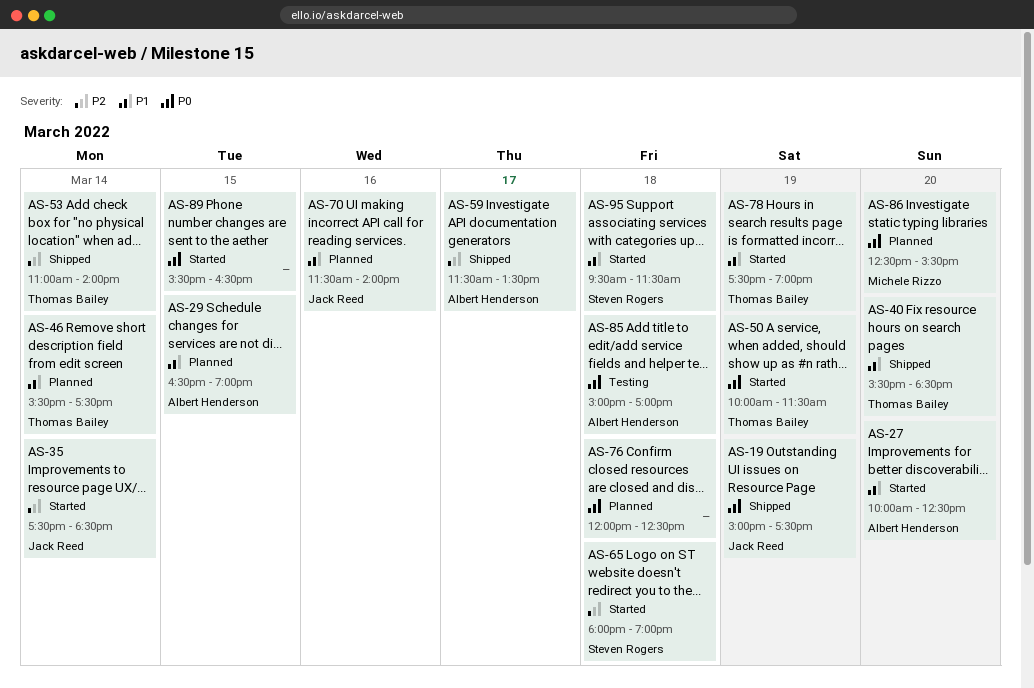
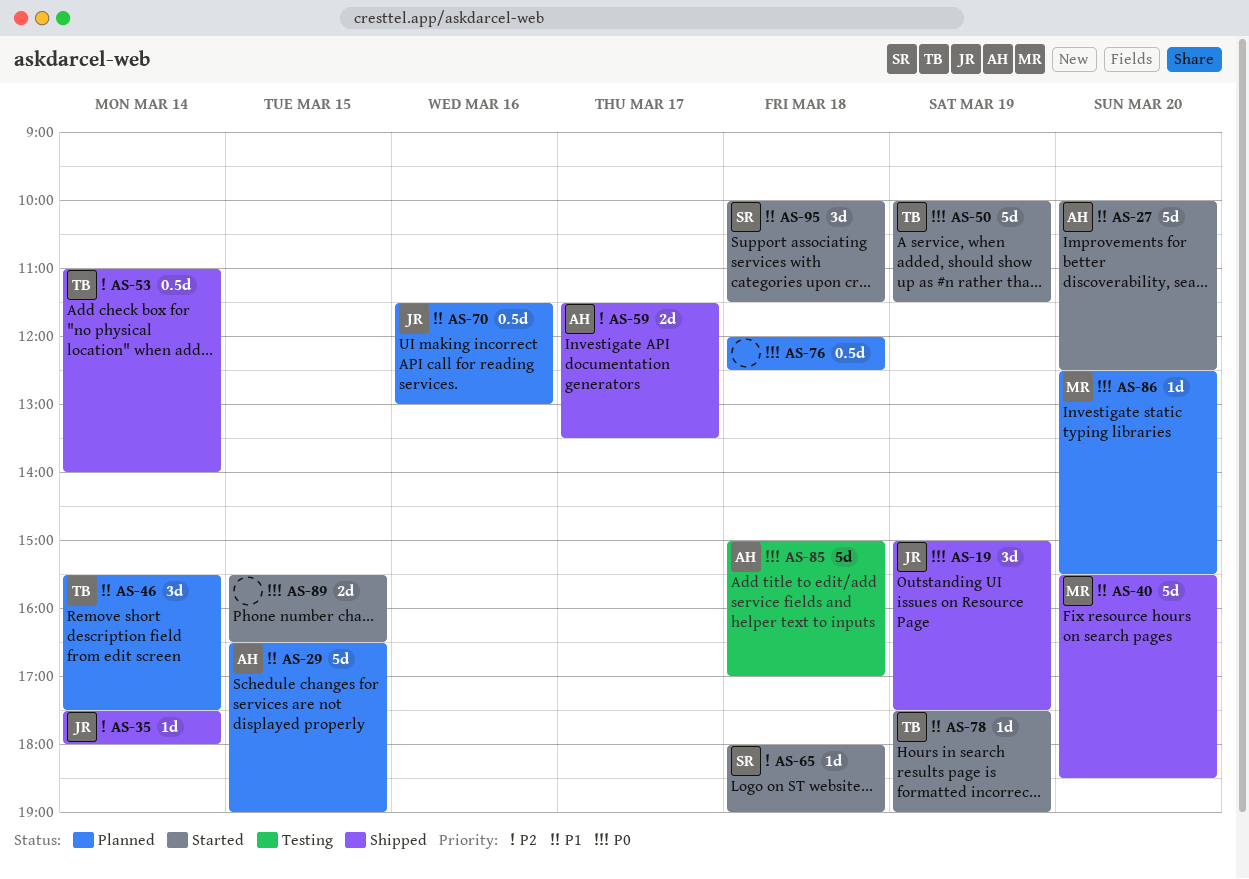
AS-35, status: Started -> Shipped
AS-35, ends: 18:30 -> 18:00
AS-40, owner: Thomas Bailey -> Michele Rizzo
AS-70, ends: 14:00 -> 13:00
AS-95, begins: 09:30 -> 10:00

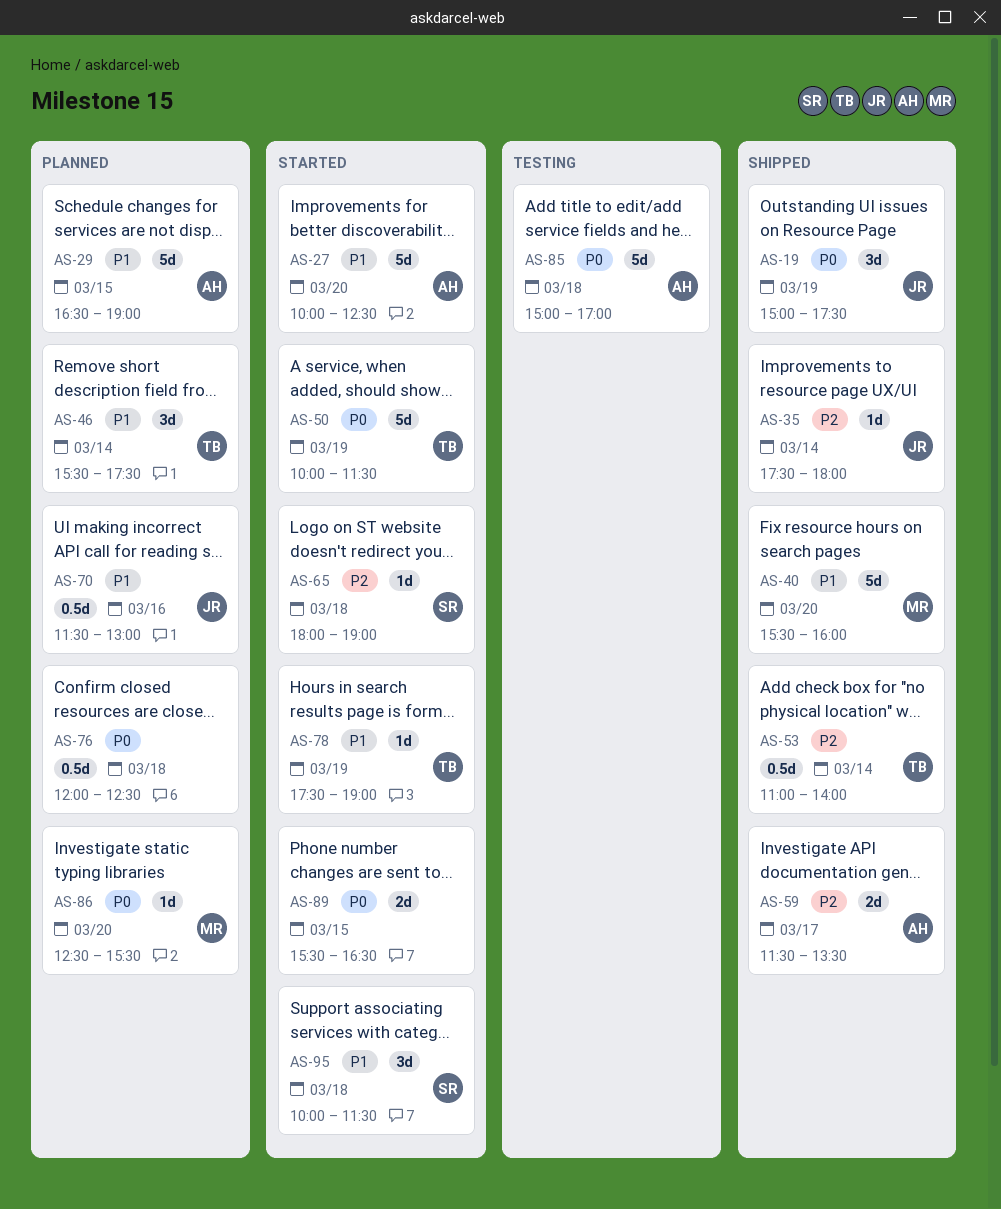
AS-40, ends: 18:30 -> 16:00

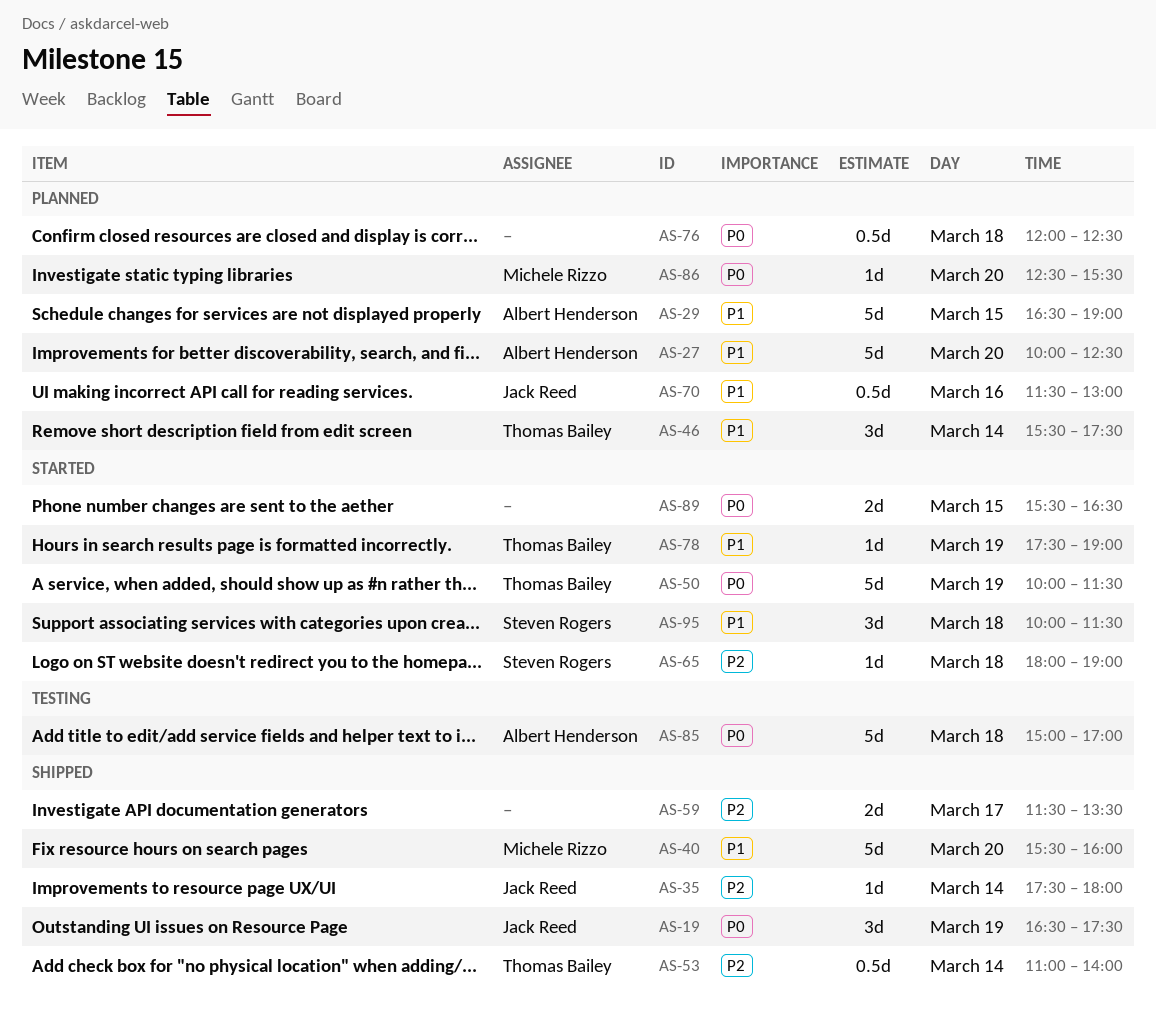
AS-19, begins: 15:00 -> 16:30
AS-27, status: Started -> Planned
AS-59, owner: Albert Henderson -> none

